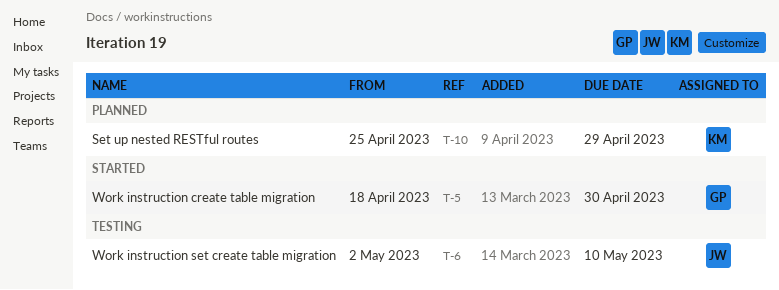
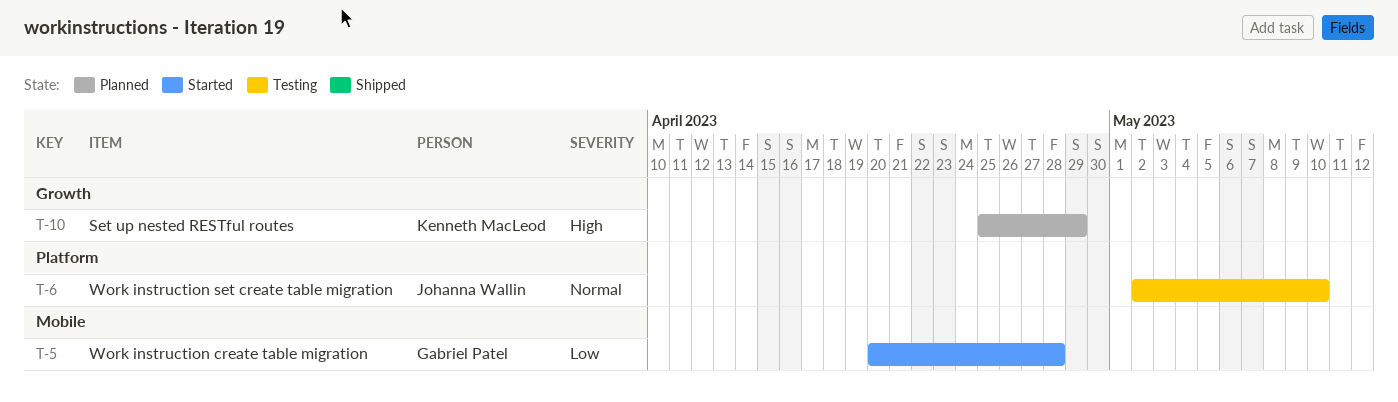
T-5, start: Apr 18 -> Apr 20
T-5, due: Apr 30 -> Apr 28

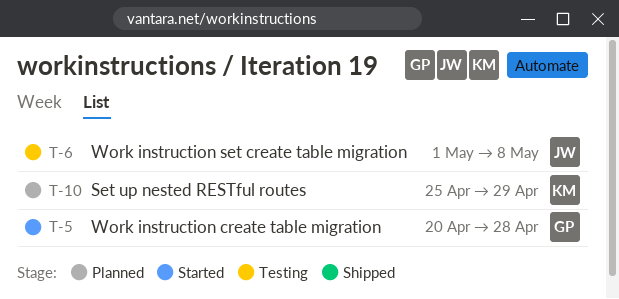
T-6, start: May 2 -> May 1
T-6, due: May 10 -> May 8

